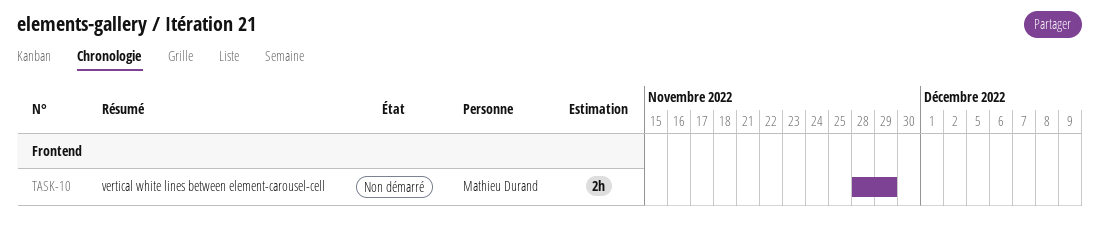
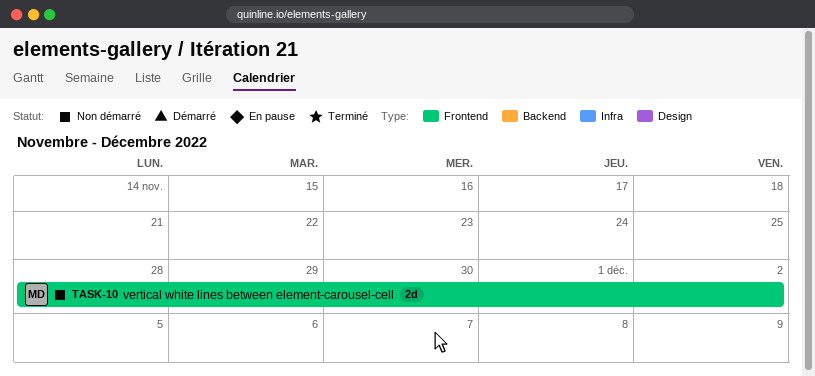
TASK-10, estimate: 2h -> 2d
TASK-10, due: Nov 29 -> Dec 2

